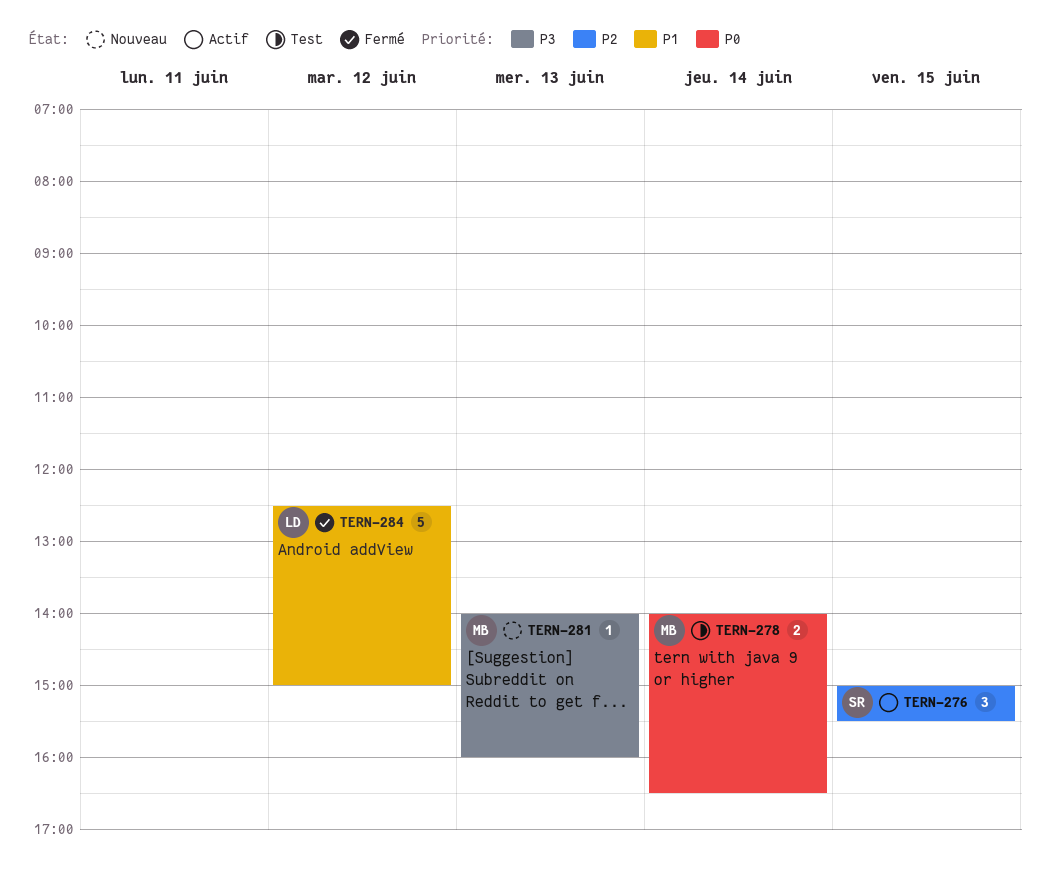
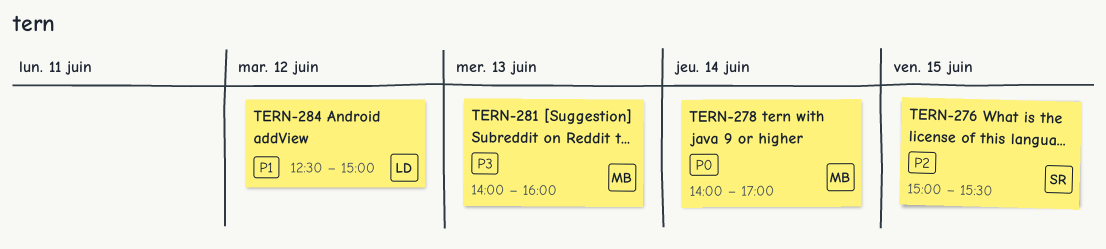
TERN-278, ends: 16:30 -> 17:00

